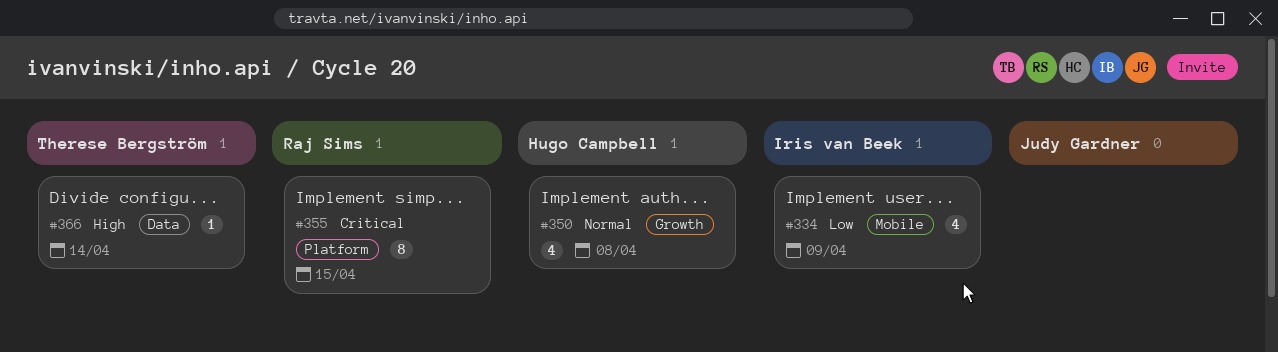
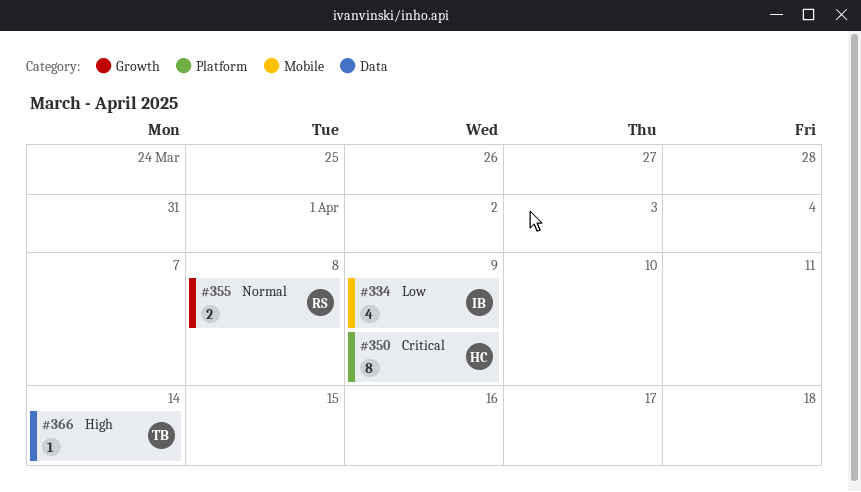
#350, priority: Normal -> Critical
#350, label: Growth -> Platform
#350, estimate: 4 -> 8
#350, due: Apr 8 -> Apr 9
#355, priority: Critical -> Normal
#355, label: Platform -> Growth
#355, estimate: 8 -> 2
#355, due: Apr 15 -> Apr 8

